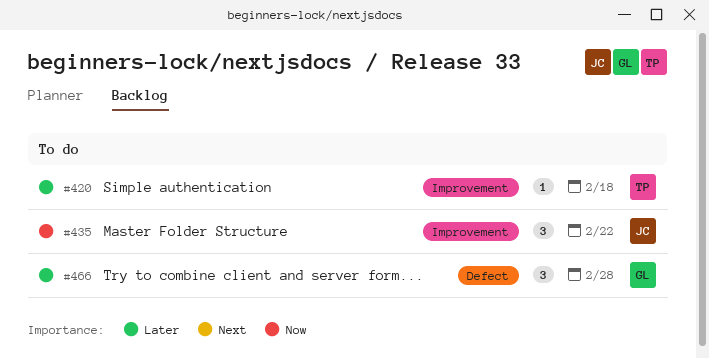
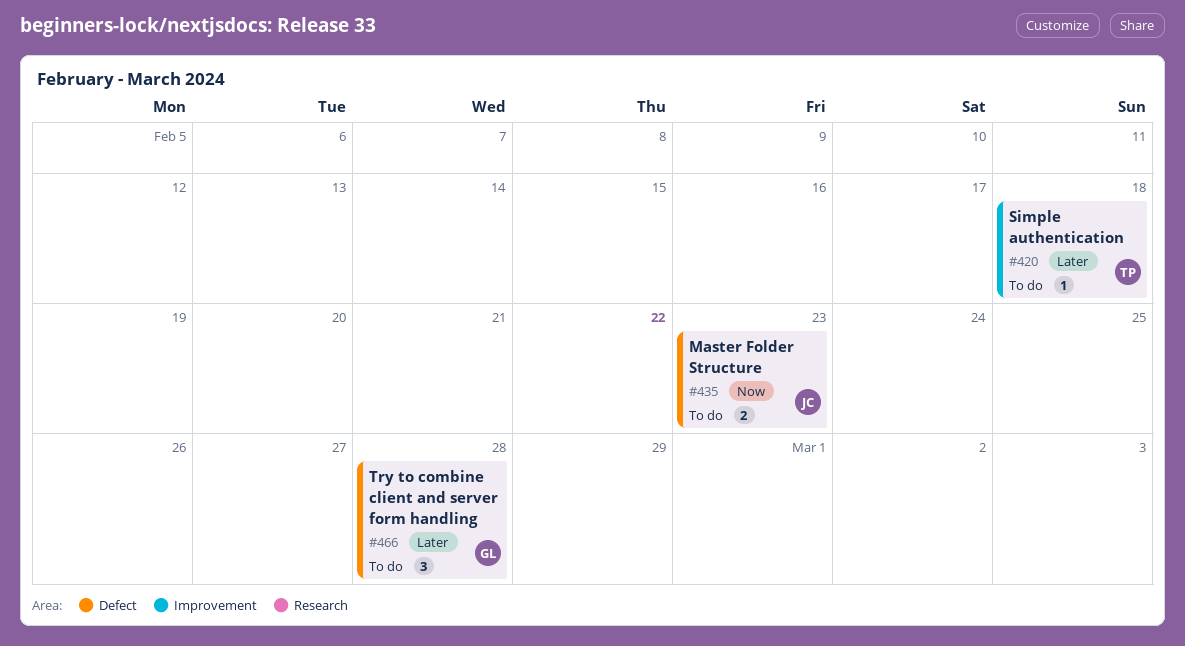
#435, label: Improvement -> Defect
#435, estimate: 3 -> 2
#435, due: Feb 22 -> Feb 23

